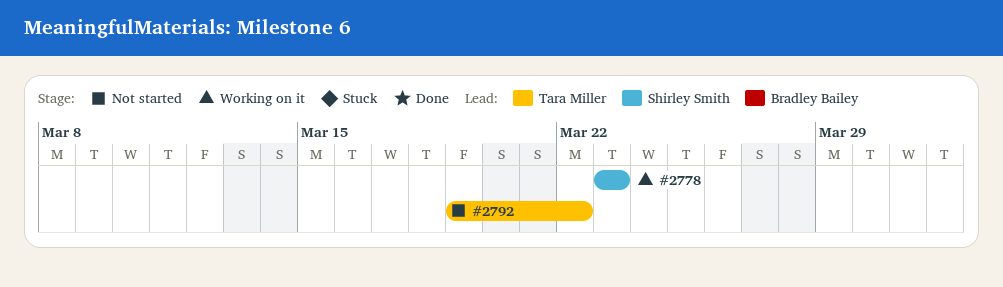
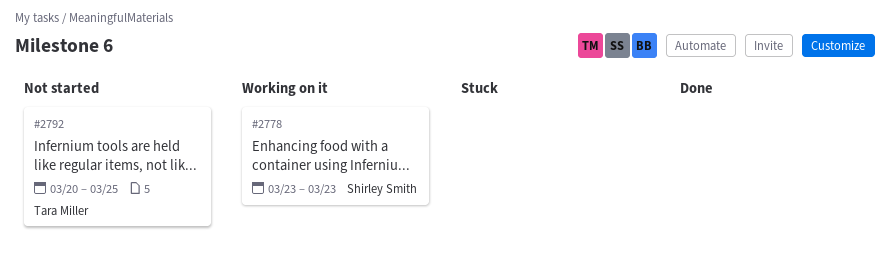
#2792, start: Mar 19 -> Mar 20
#2792, due: Mar 22 -> Mar 25

